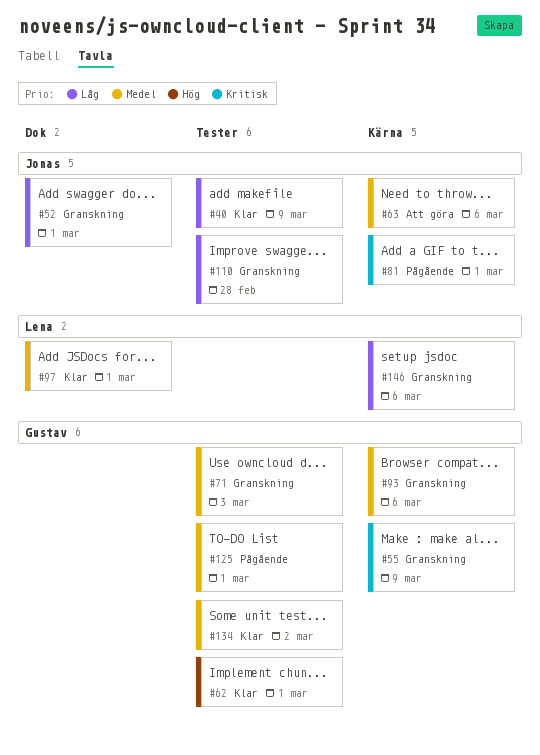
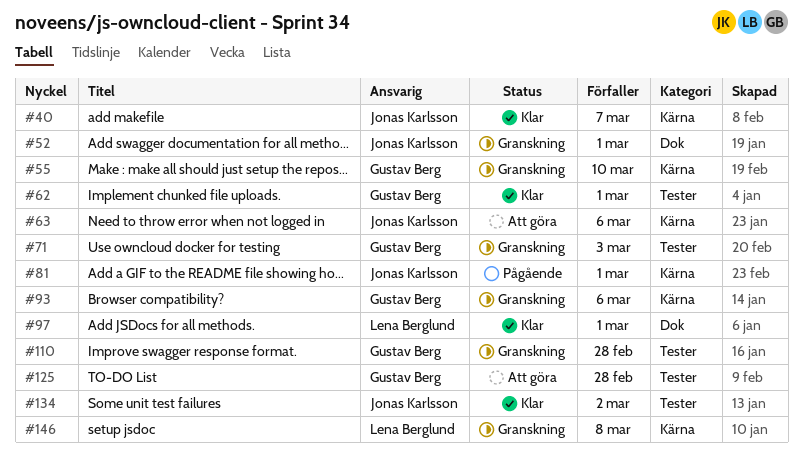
#40, label: Tester -> Kärna
#40, due: Mar 9 -> Mar 7
#55, due: Mar 9 -> Mar 10
#110, owner: Jonas Karlsson -> Gustav Berg
#125, status: Pågående -> Att göra
#125, due: Mar 1 -> Feb 28
#134, owner: Gustav Berg -> Jonas Karlsson
#146, due: Mar 6 -> Mar 8

